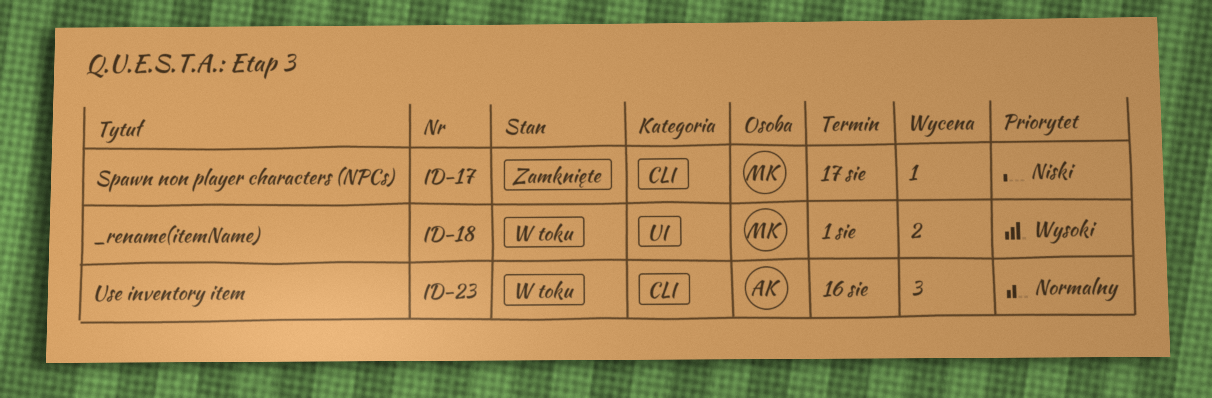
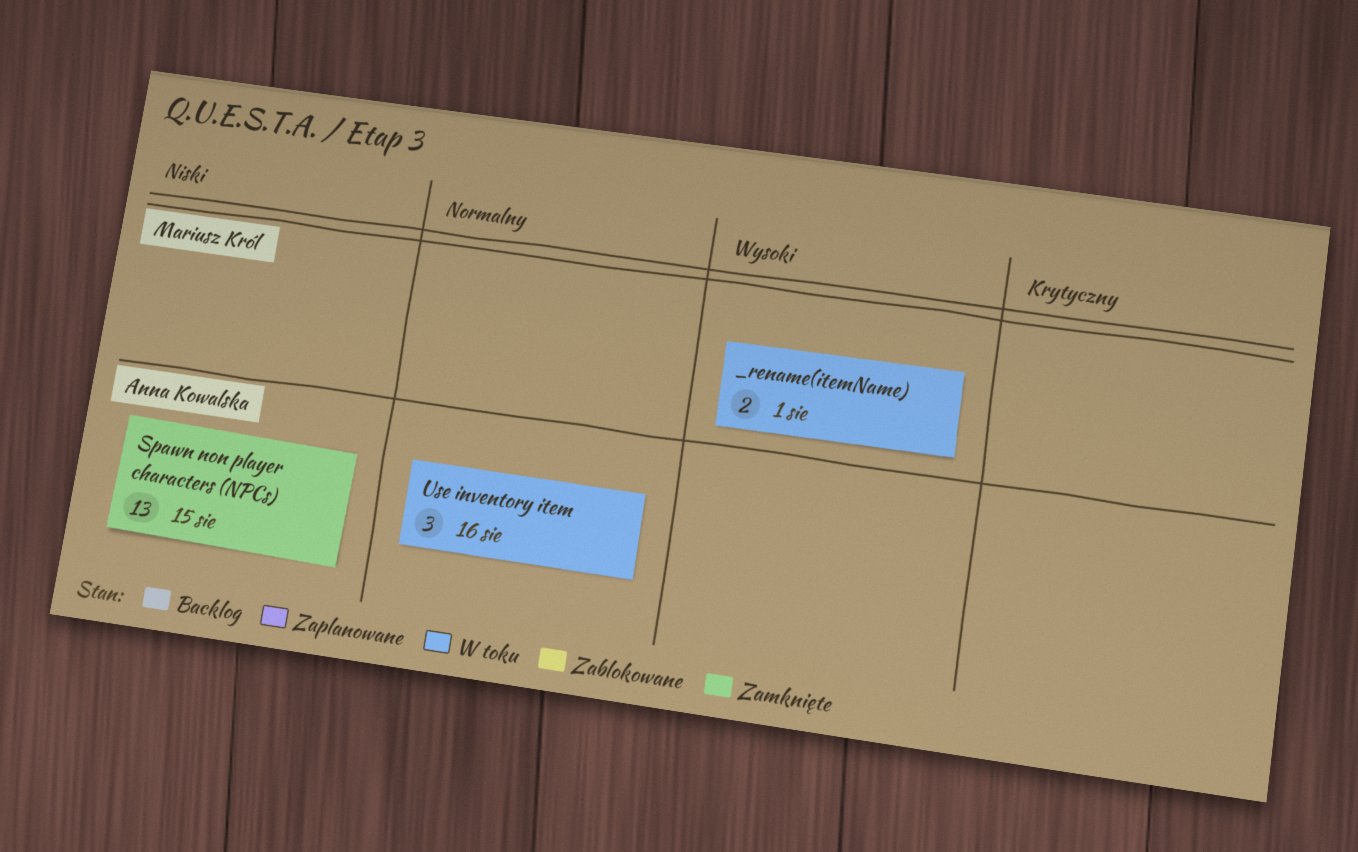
Spawn non player characters (NPCs), owner: Mariusz Król -> Anna Kowalska
Spawn non player characters (NPCs), estimate: 1 -> 13
Spawn non player characters (NPCs), due: Aug 17 -> Aug 15

